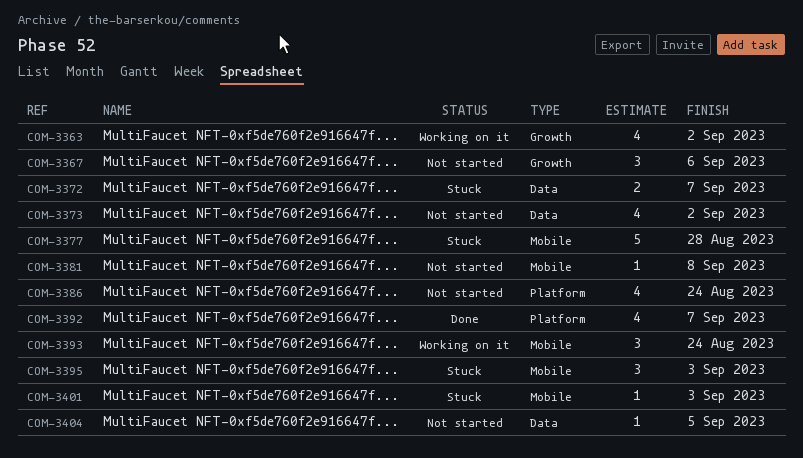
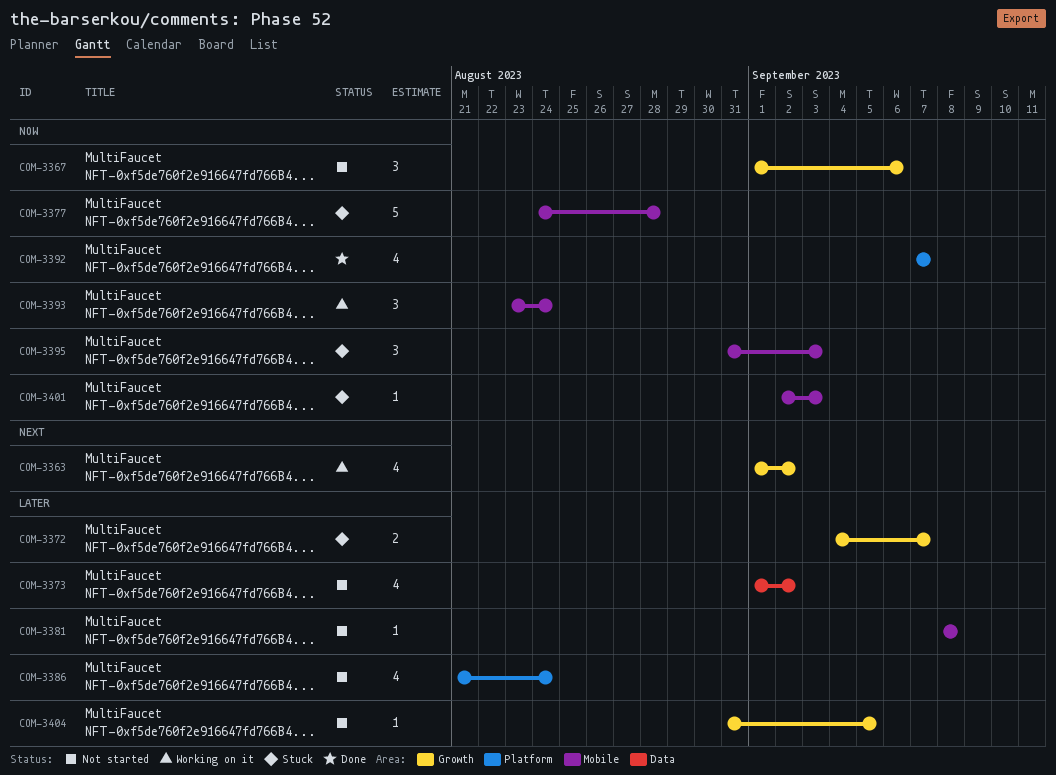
COM-3372, label: Data -> Growth
COM-3404, label: Data -> Growth

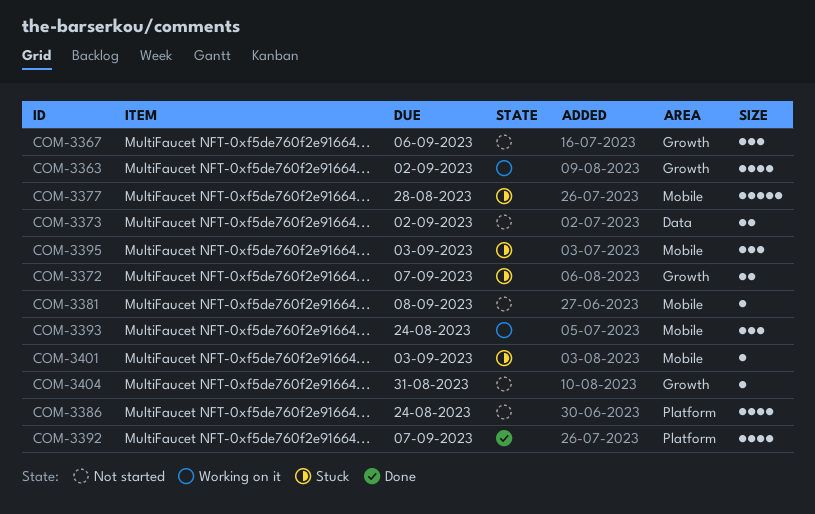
COM-3373, estimate: 4 -> 2
COM-3404, due: Sep 5 -> Aug 31

